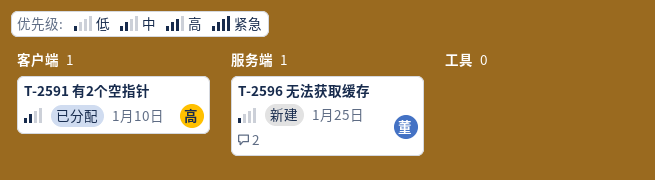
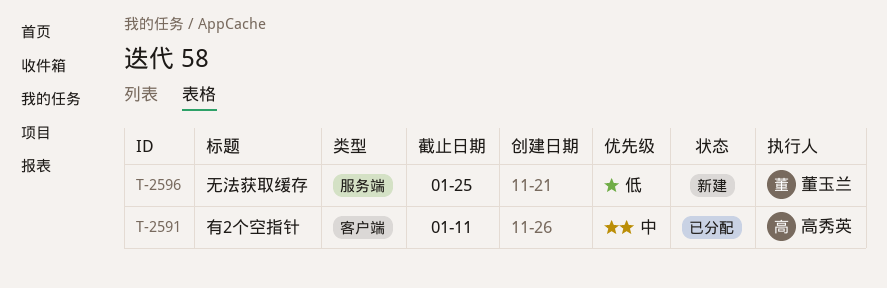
T-2591, due: Jan 10 -> Jan 11

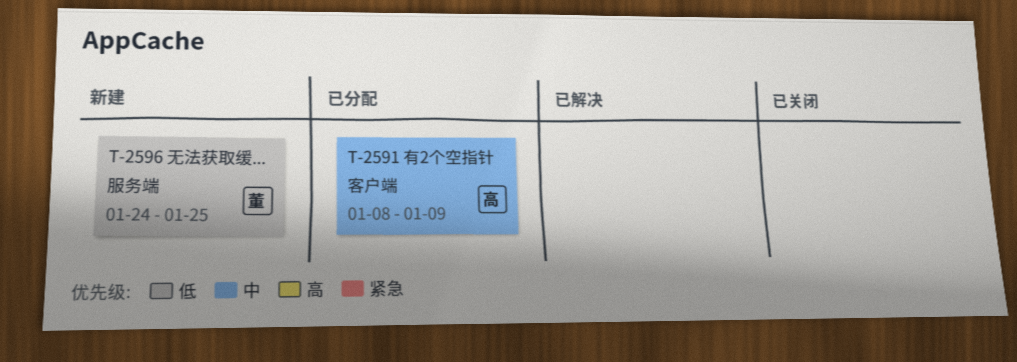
T-2591, due: Jan 11 -> Jan 9

